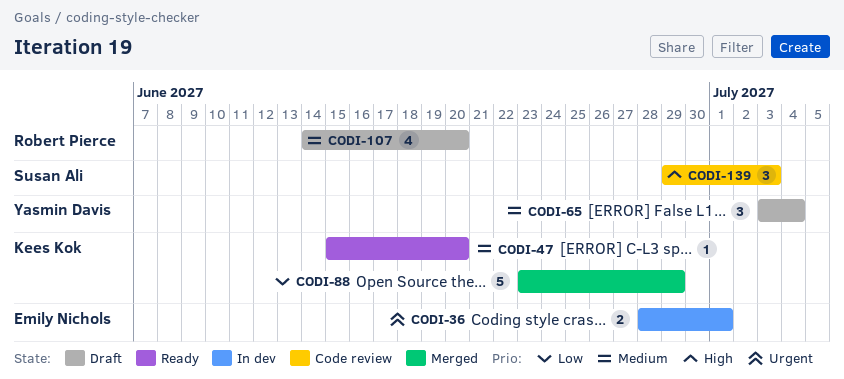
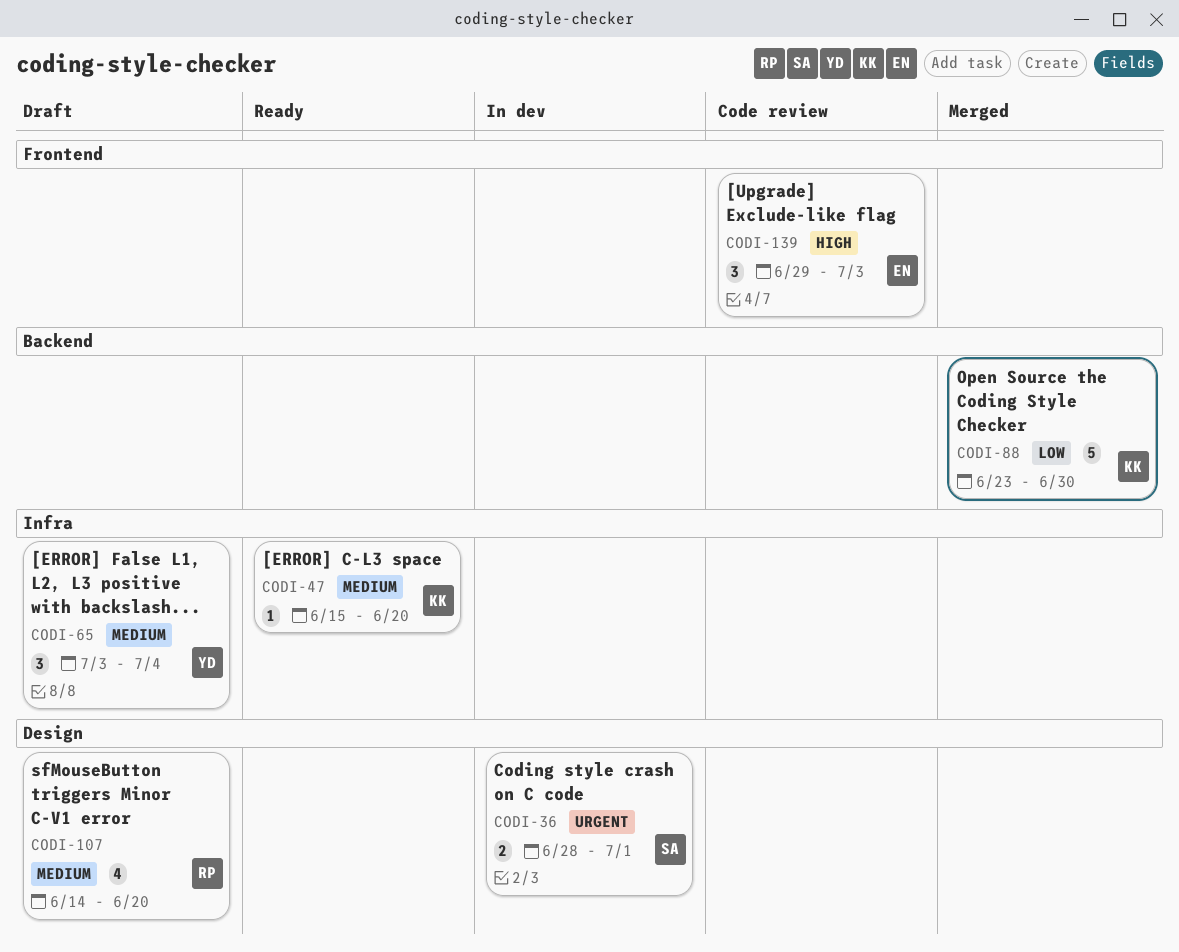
CODI-36, owner: Emily Nichols -> Susan Ali
CODI-88, due: Jun 29 -> Jun 30
CODI-139, owner: Susan Ali -> Emily Nichols

